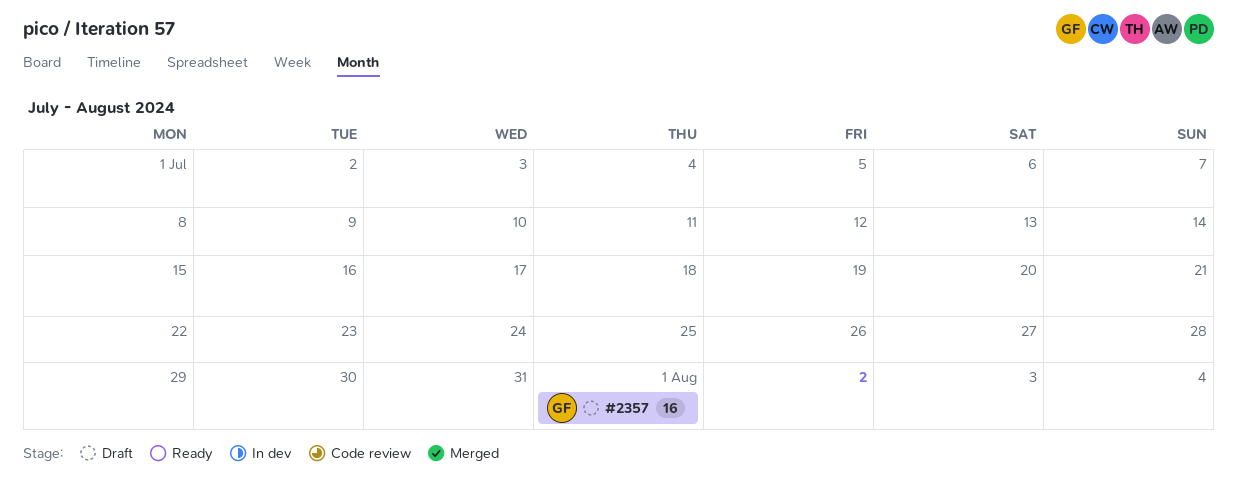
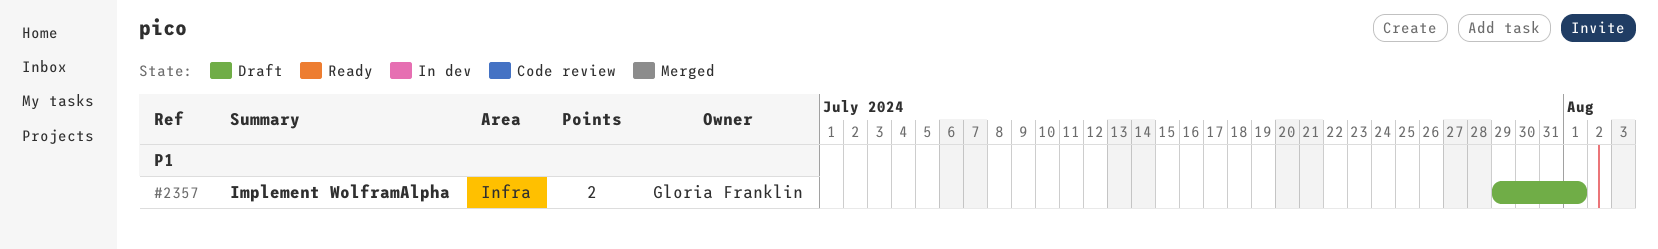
#2357, estimate: 16 -> 2
#2357, start: Aug 1 -> Jul 29

